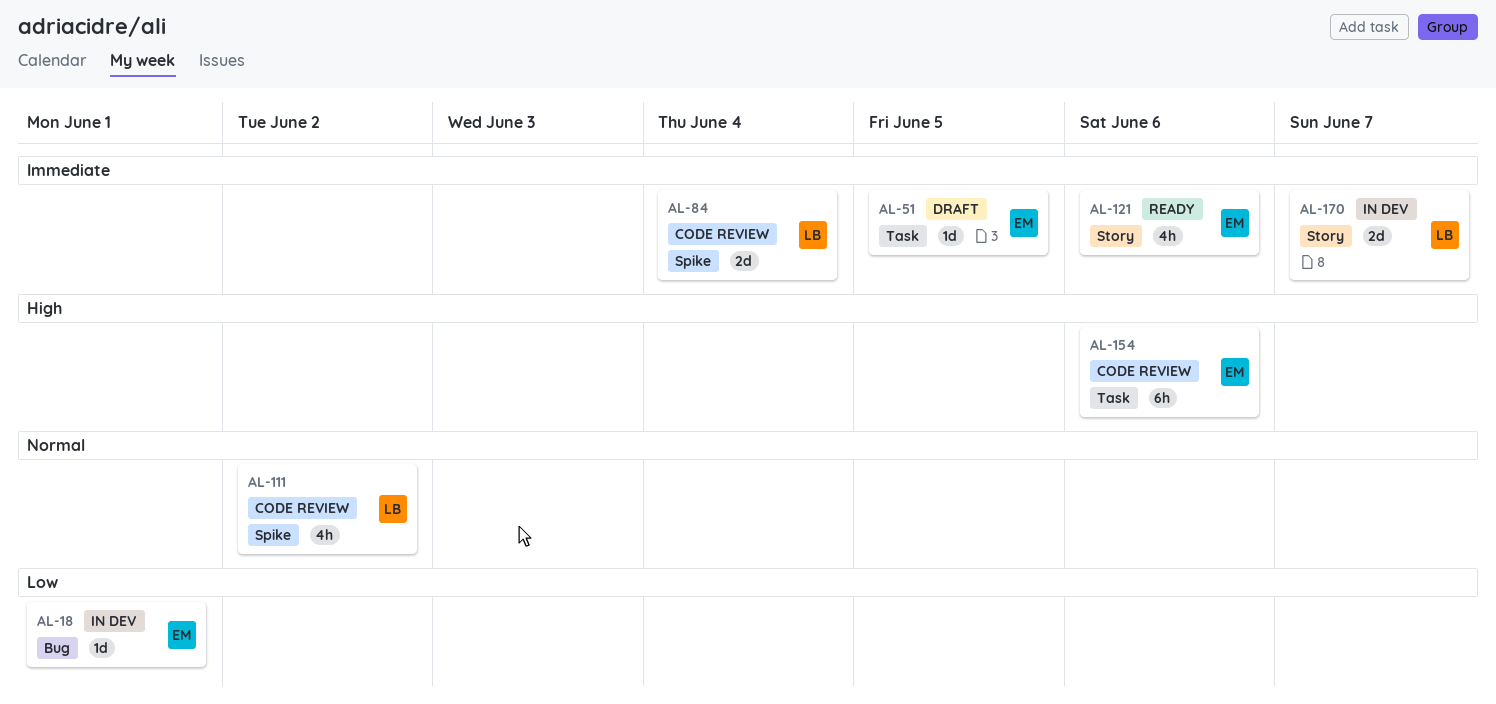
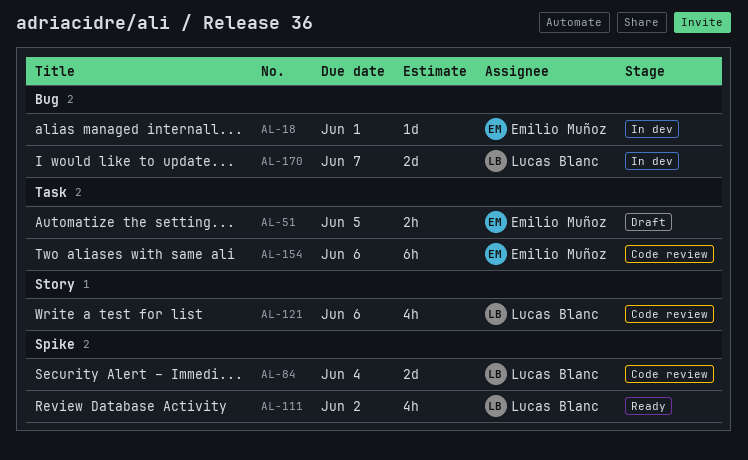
AL-51, estimate: 1d -> 2h
AL-111, status: Code review -> Ready
AL-121, status: Ready -> Code review
AL-121, owner: Emilio Muñoz -> Lucas Blanc
AL-170, label: Story -> Bug

